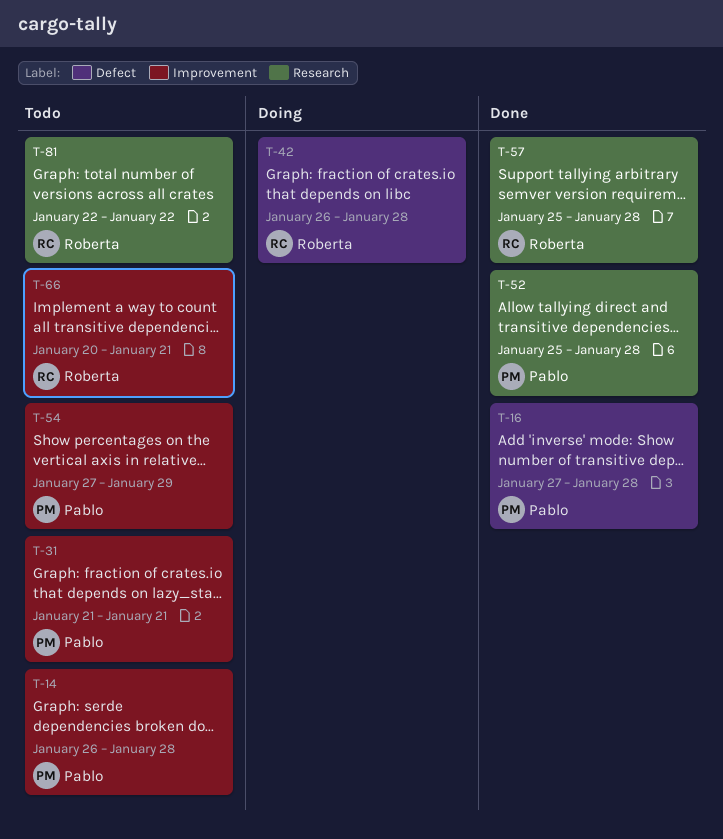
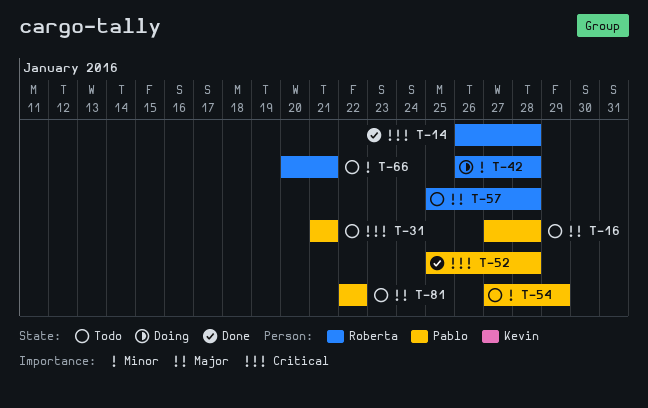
T-14, status: Todo -> Done
T-14, owner: Pablo -> Roberta
T-16, status: Done -> Todo
T-57, status: Done -> Todo
T-81, owner: Roberta -> Pablo

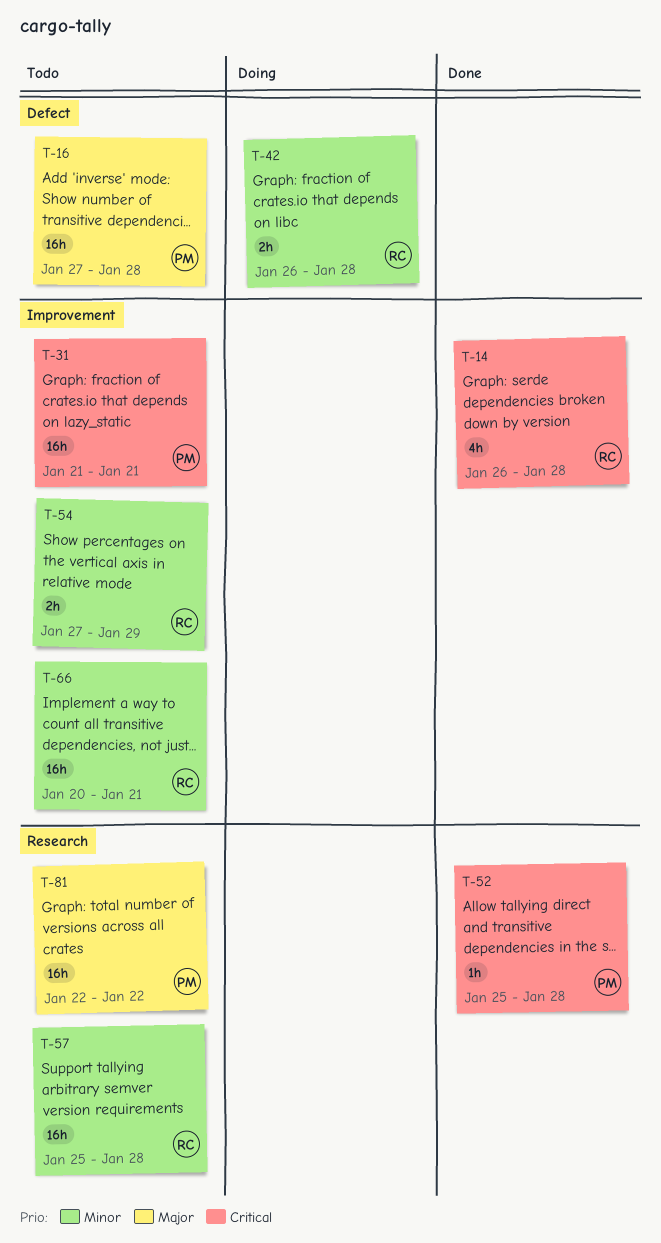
T-54, owner: Pablo -> Roberta
T-57, priority: Major -> Minor

